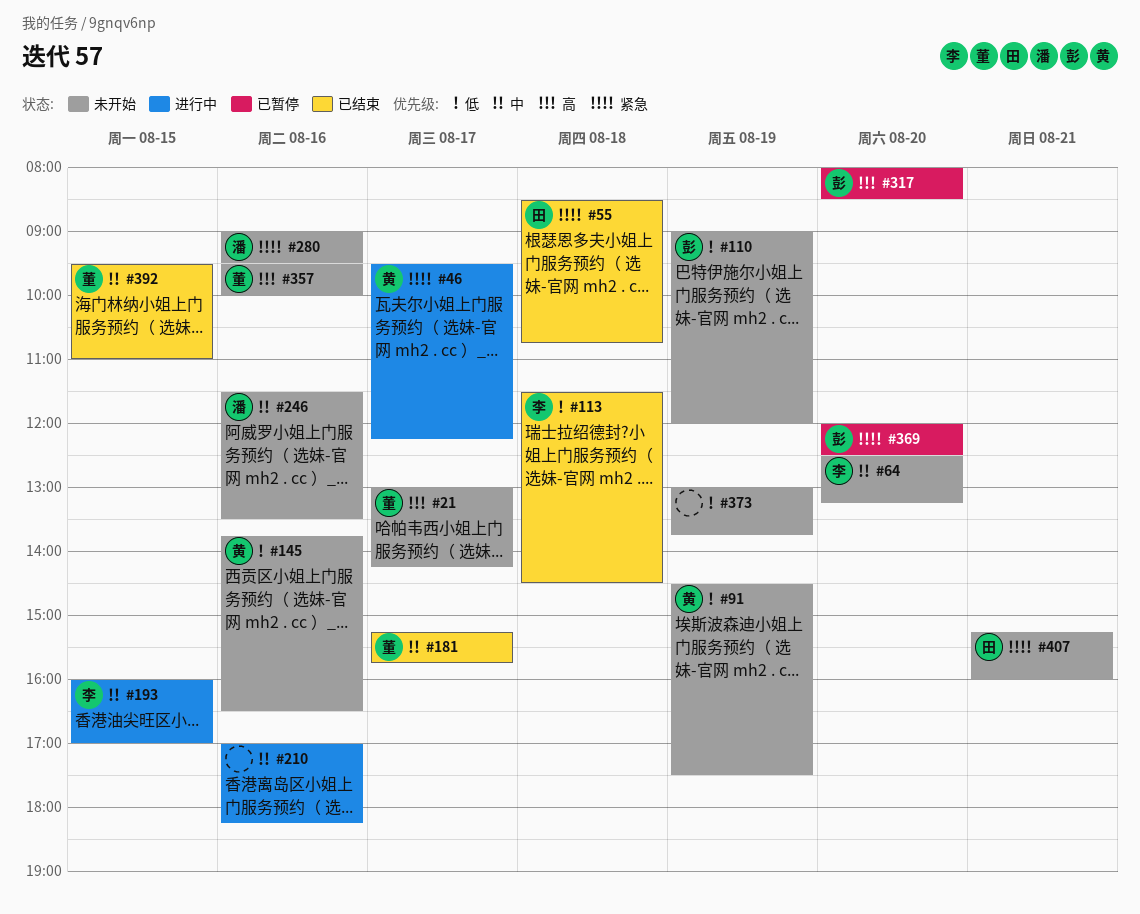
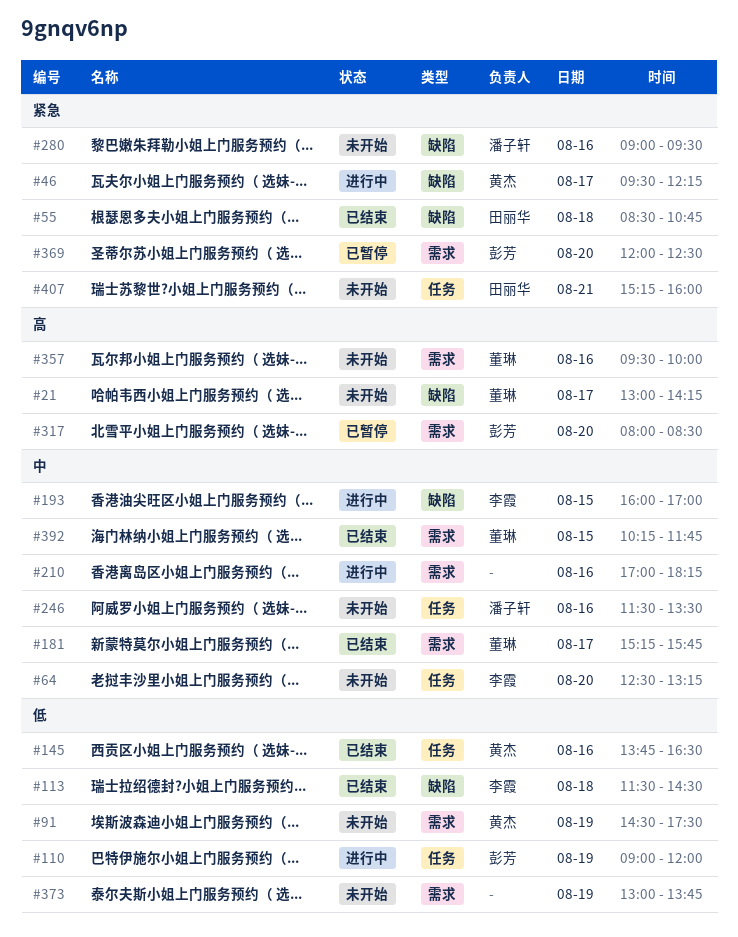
#110, status: 未开始 -> 进行中
#145, status: 未开始 -> 已结束
#392, begins: 09:30 -> 10:15
#392, ends: 11:00 -> 11:45

